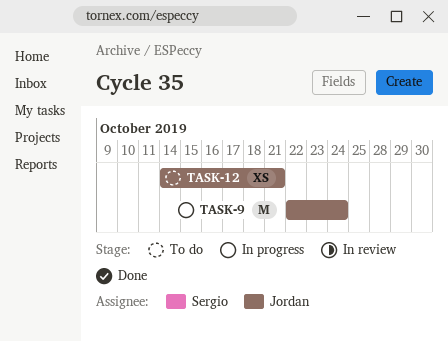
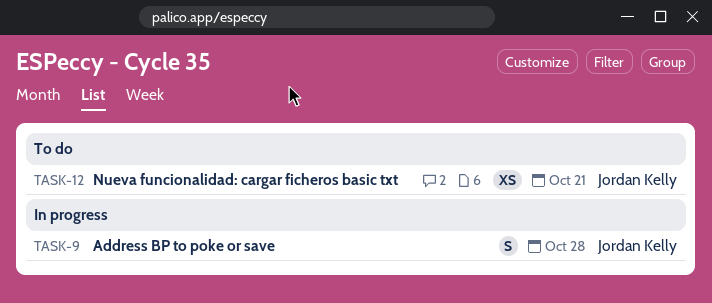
TASK-9, estimate: M -> S
TASK-9, due: Oct 24 -> Oct 28

